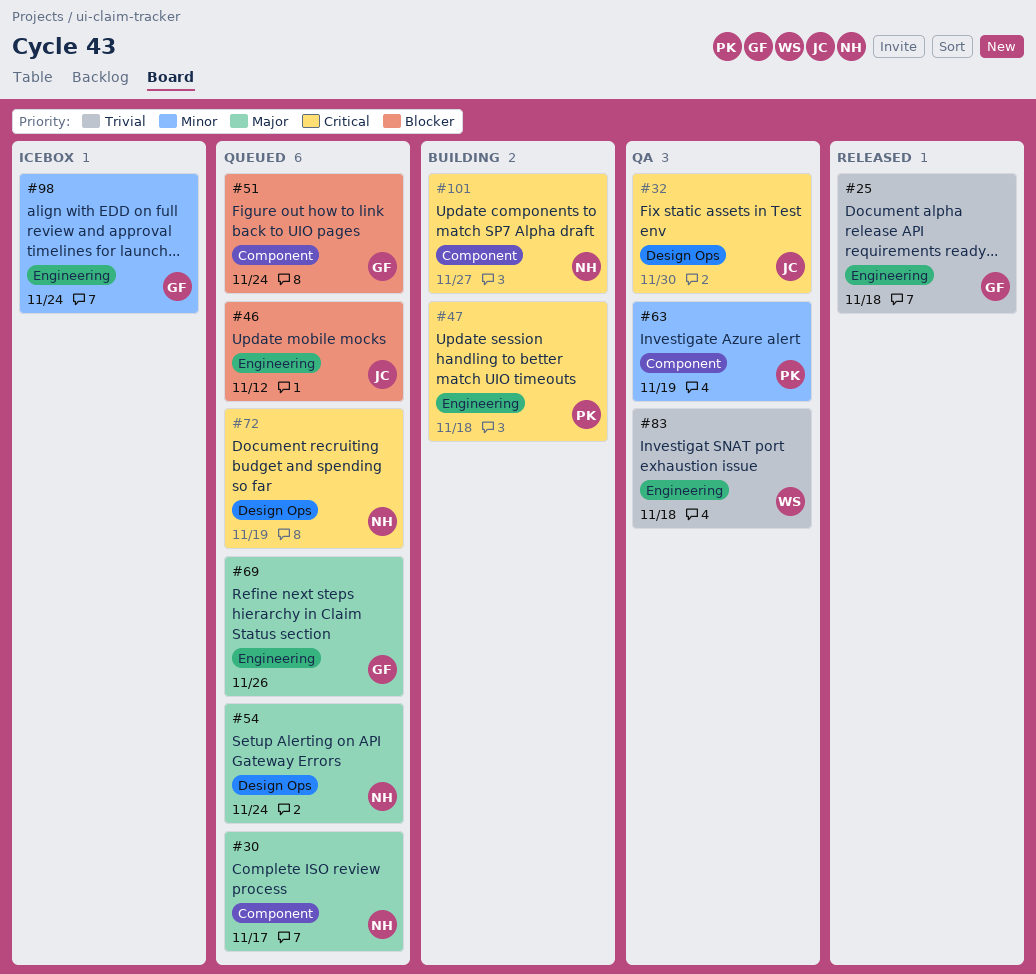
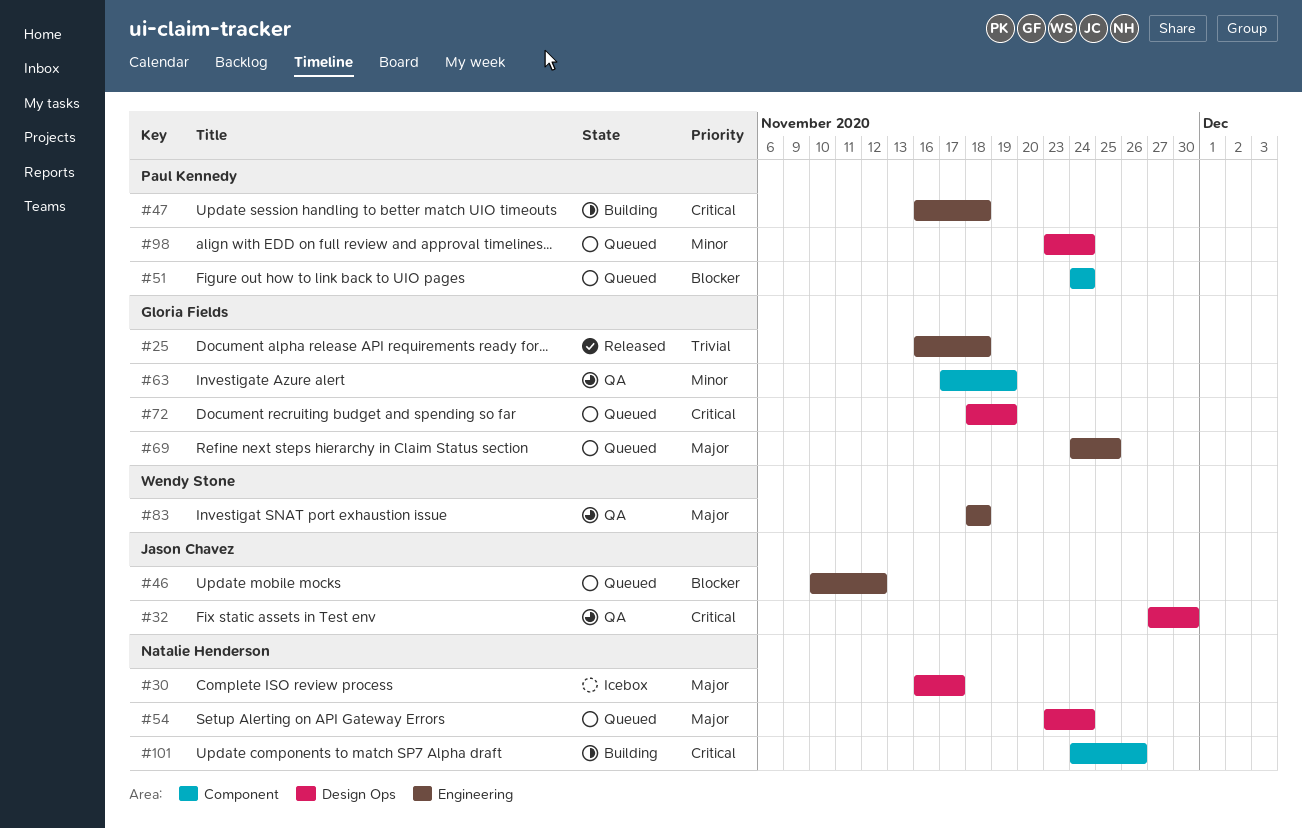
#30, status: Queued -> Icebox
#30, label: Component -> Design Ops
#51, owner: Gloria Fields -> Paul Kennedy
#63, owner: Paul Kennedy -> Gloria Fields
#69, due: Nov 26 -> Nov 25
#72, owner: Natalie Henderson -> Gloria Fields
#83, priority: Trivial -> Major
#98, status: Icebox -> Queued
#98, owner: Gloria Fields -> Paul Kennedy
#98, label: Engineering -> Design Ops
#101, due: Nov 27 -> Nov 26

